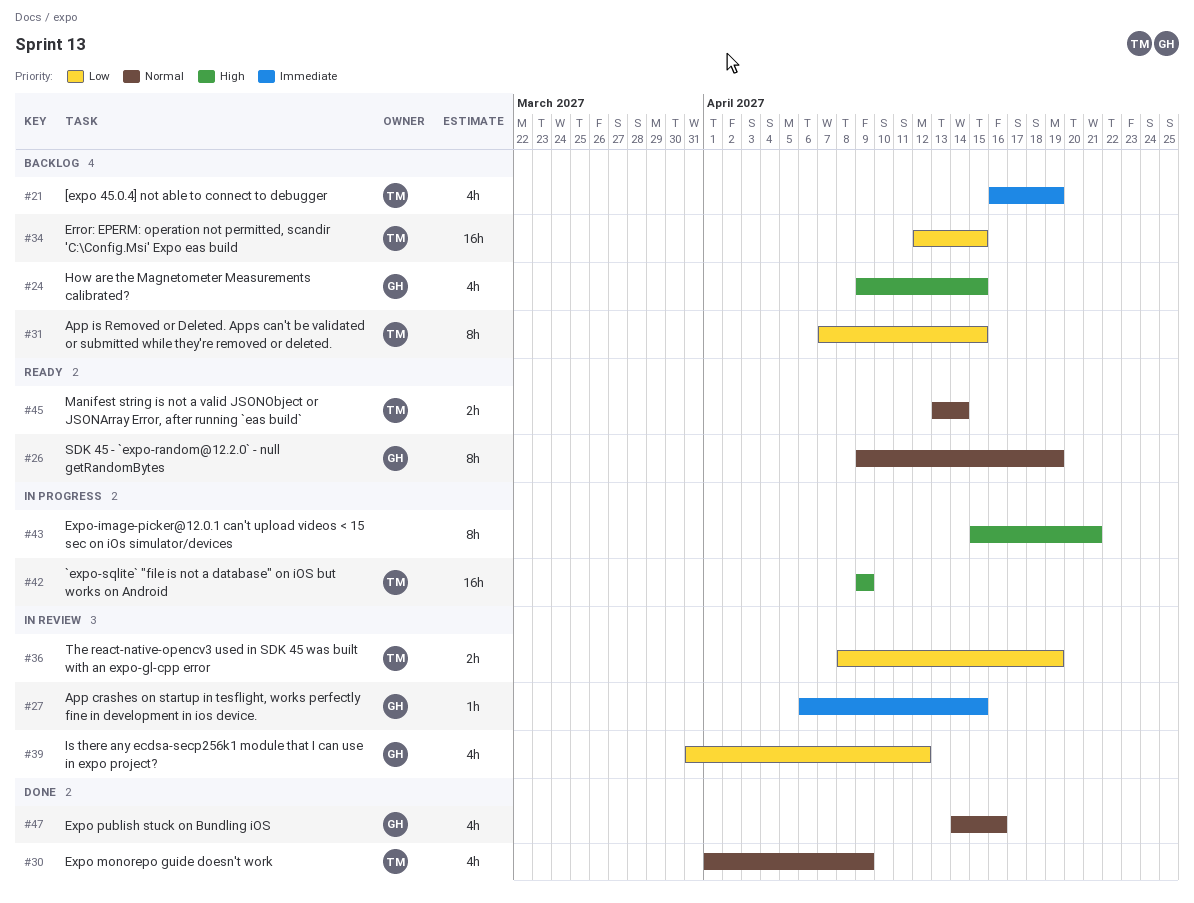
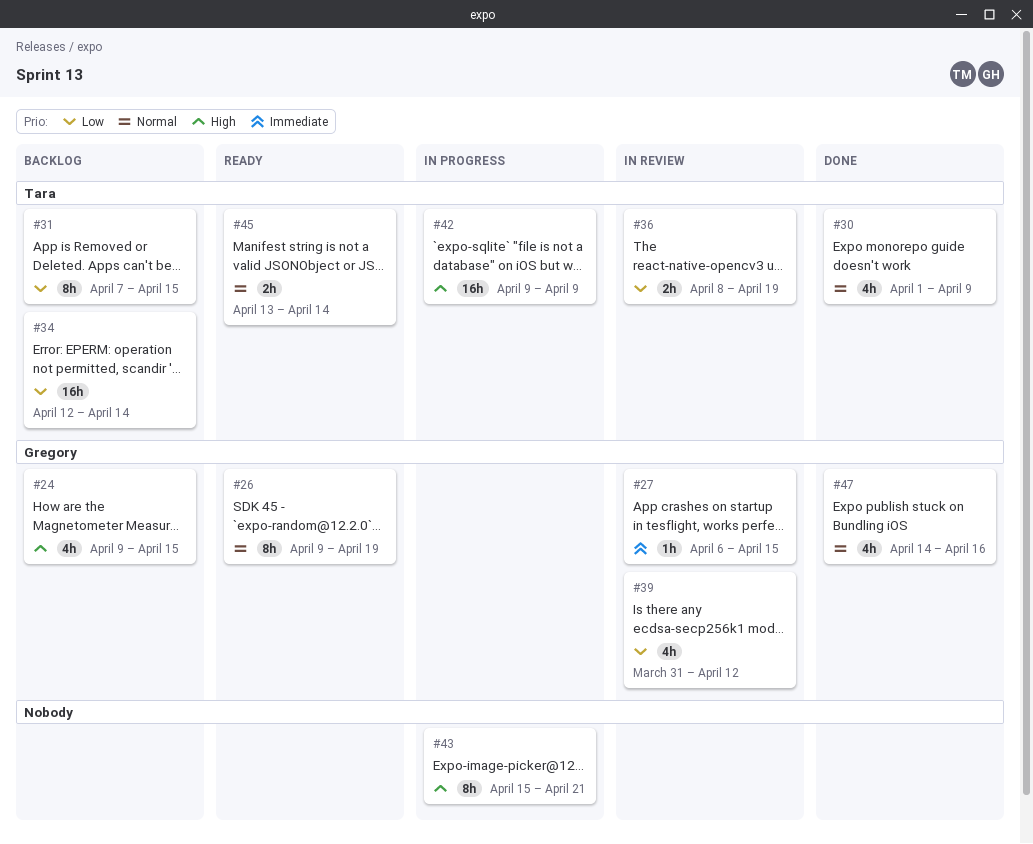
#21: present -> none
#34, due: Apr 15 -> Apr 14

